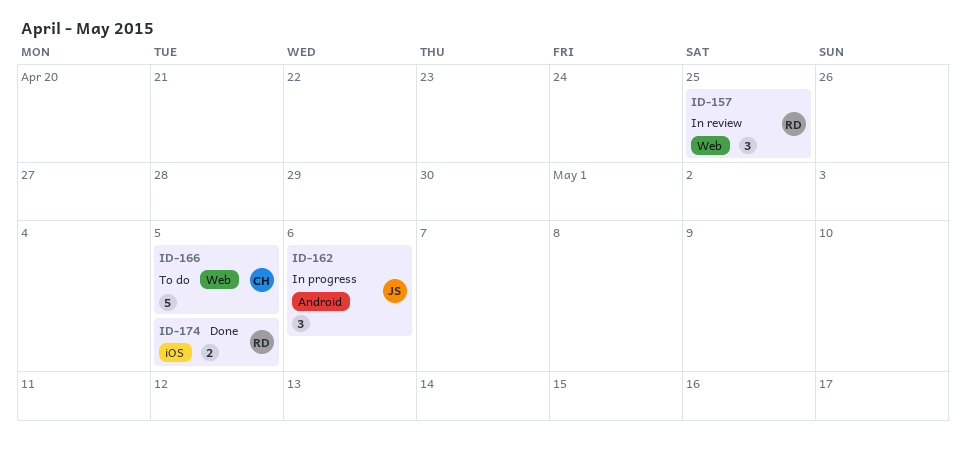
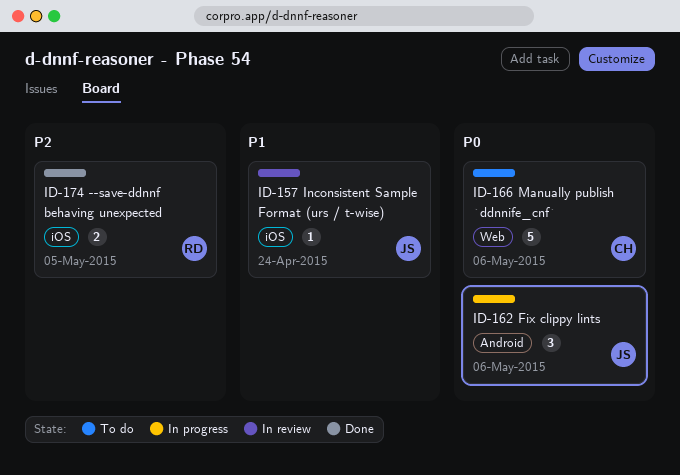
ID-157, owner: RD -> JS
ID-157, label: Web -> iOS
ID-157, estimate: 3 -> 1
ID-157, due: Apr 25 -> Apr 24
ID-166, due: May 5 -> May 6

